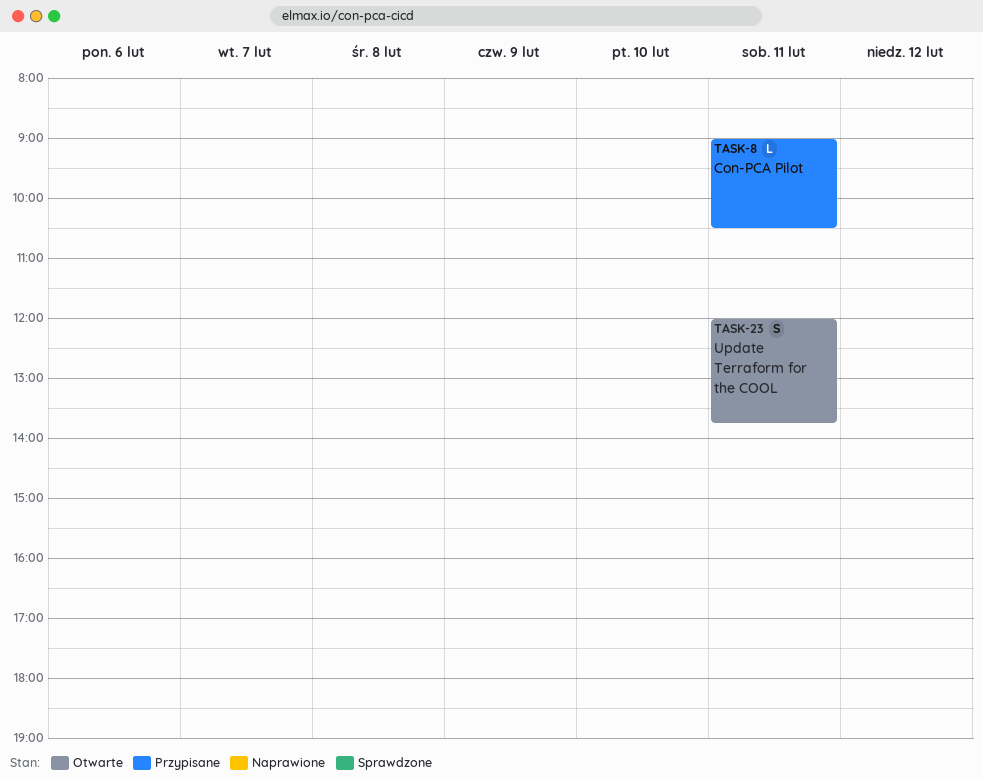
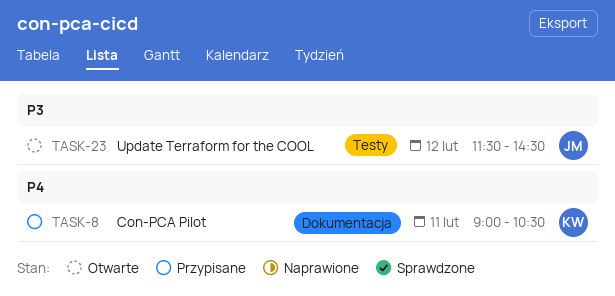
TASK-23, day: Feb 11 -> Feb 12
TASK-23, begins: 12:00 -> 11:30
TASK-23, ends: 13:45 -> 14:30

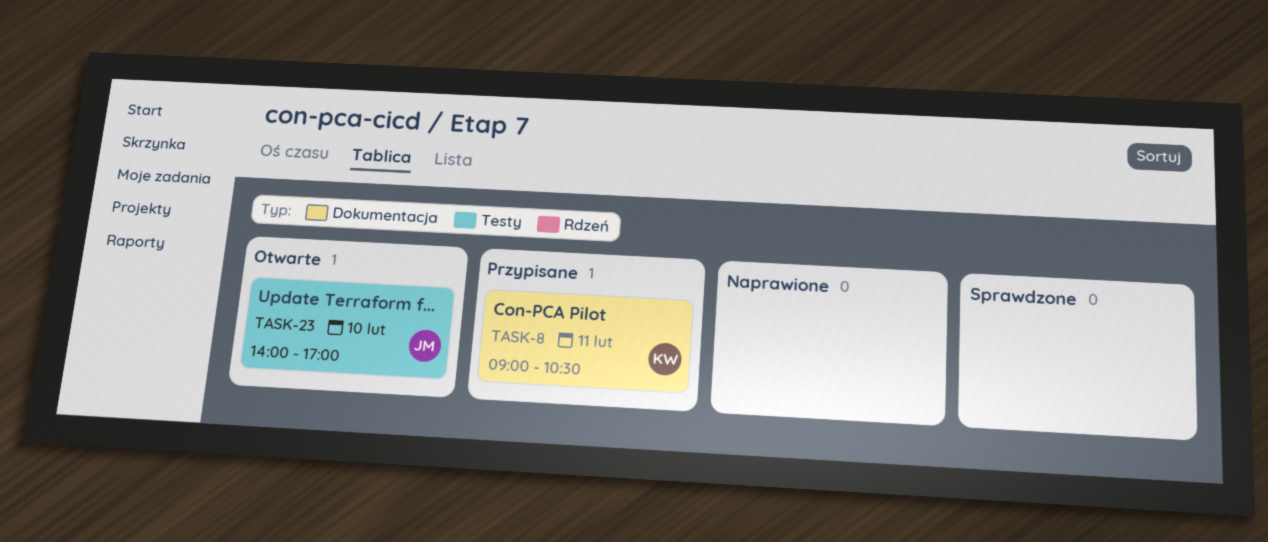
TASK-23, day: Feb 12 -> Feb 10
TASK-23, begins: 11:30 -> 14:00
TASK-23, ends: 14:30 -> 17:00

